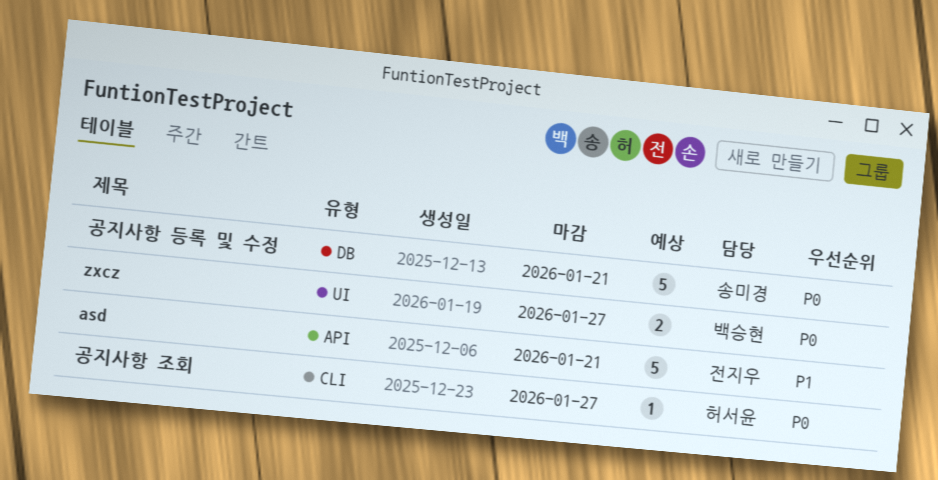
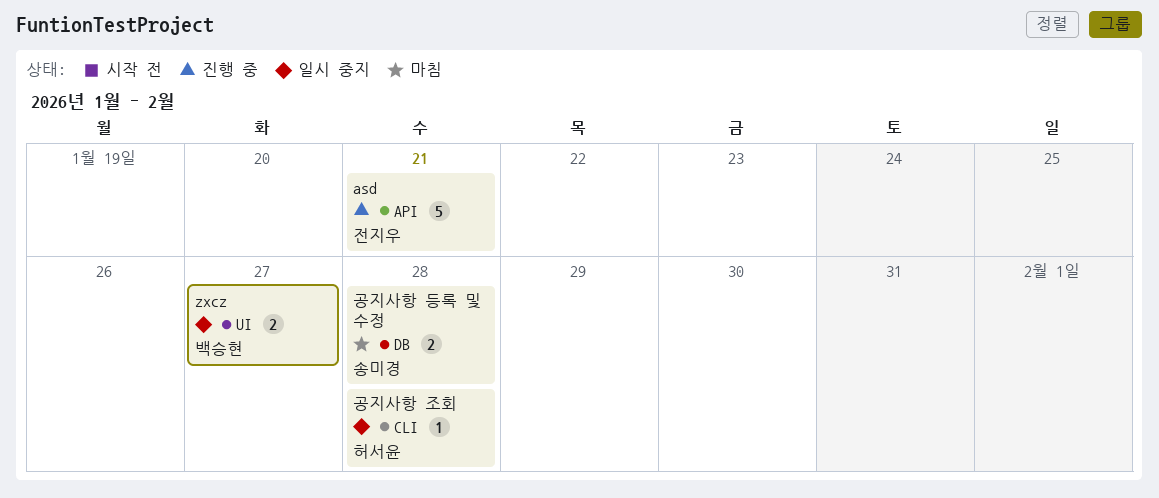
공지사항 등록 및 수정, estimate: 5 -> 2
공지사항 등록 및 수정, due: Jan 21 -> Jan 28
공지사항 조회, due: Jan 27 -> Jan 28

